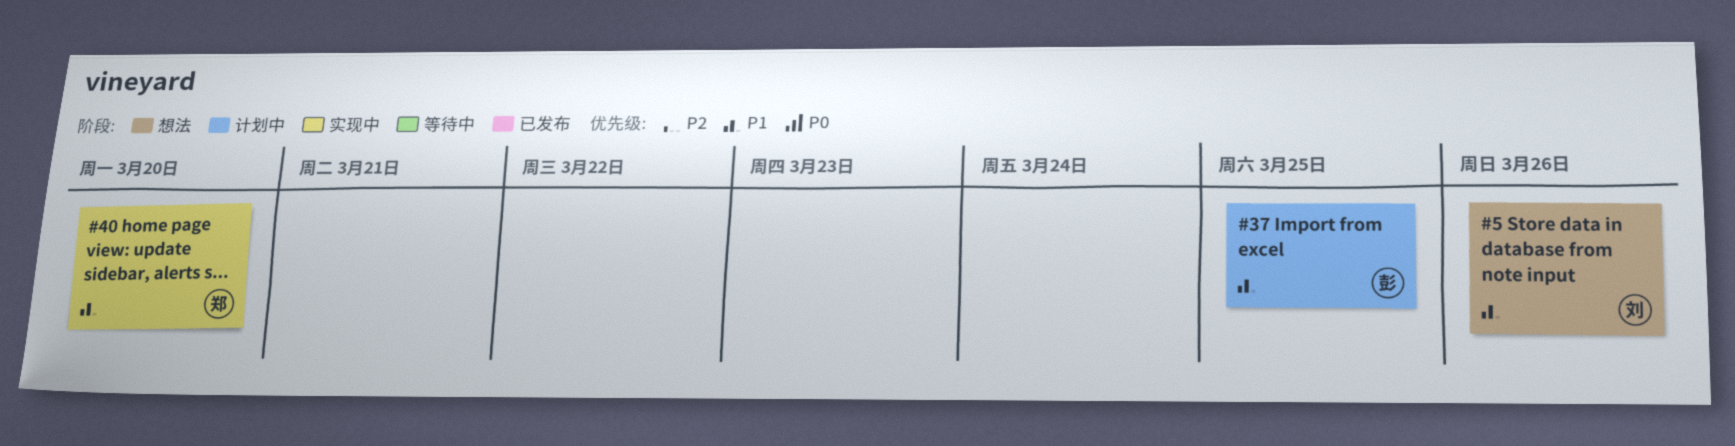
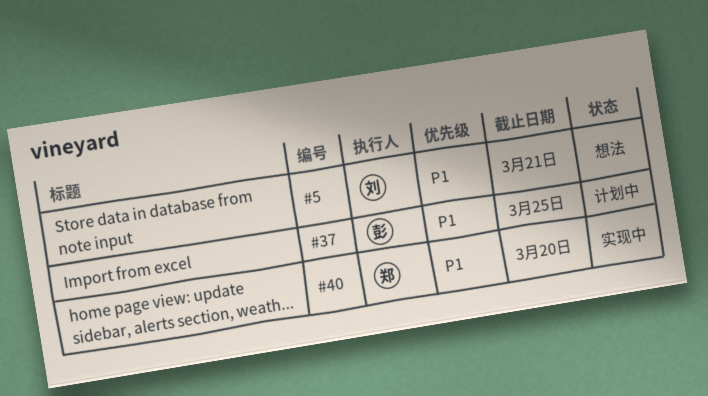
#5, due: Mar 26 -> Mar 21

